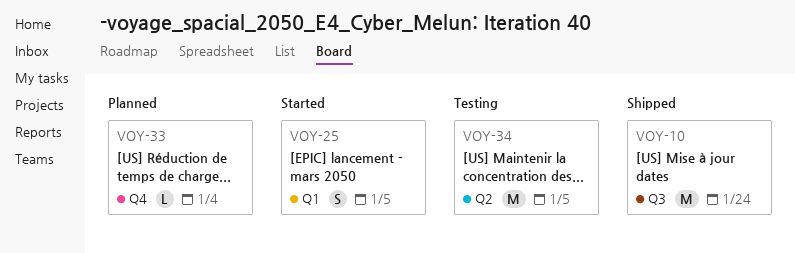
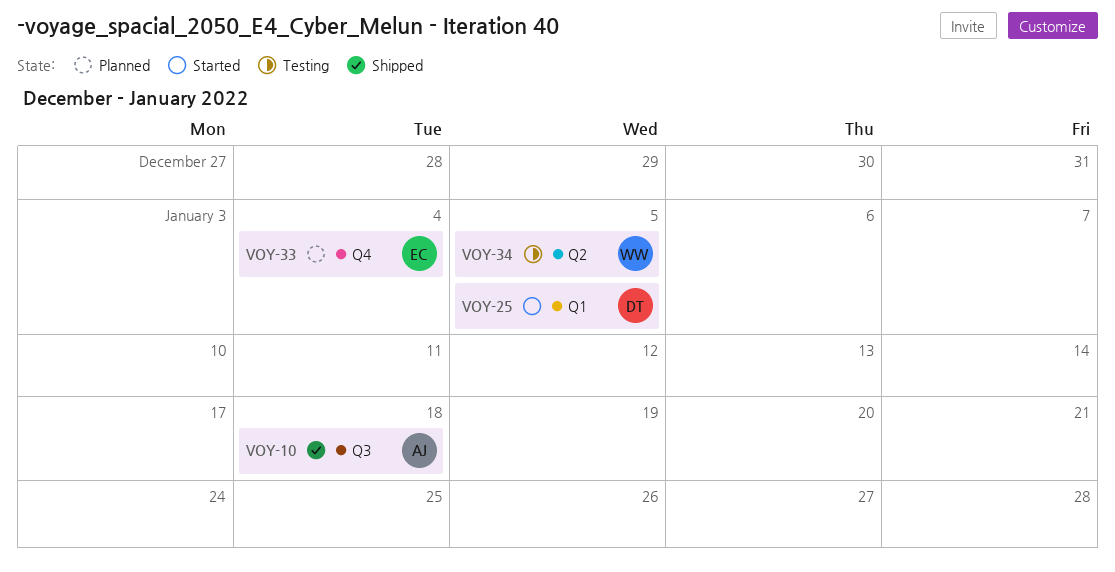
VOY-10, due: Jan 24 -> Jan 18

